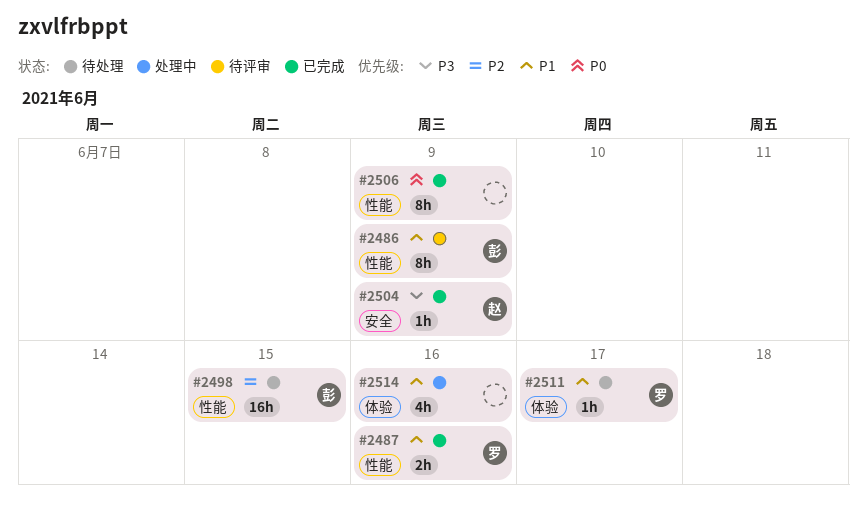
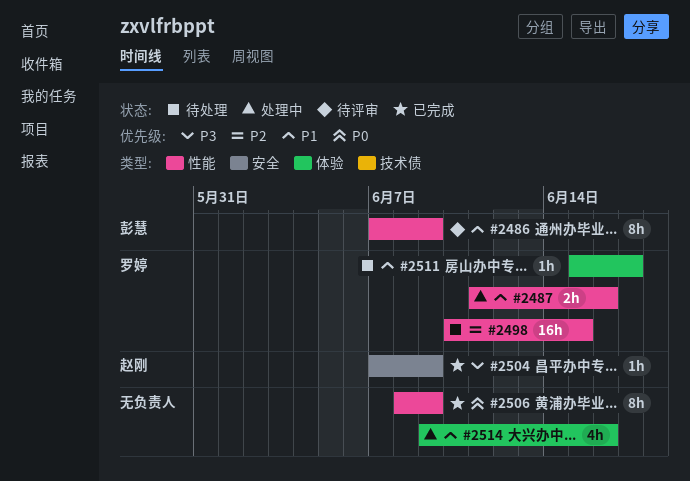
#2487, status: 已完成 -> 处理中
#2498, owner: 彭慧 -> 罗婷

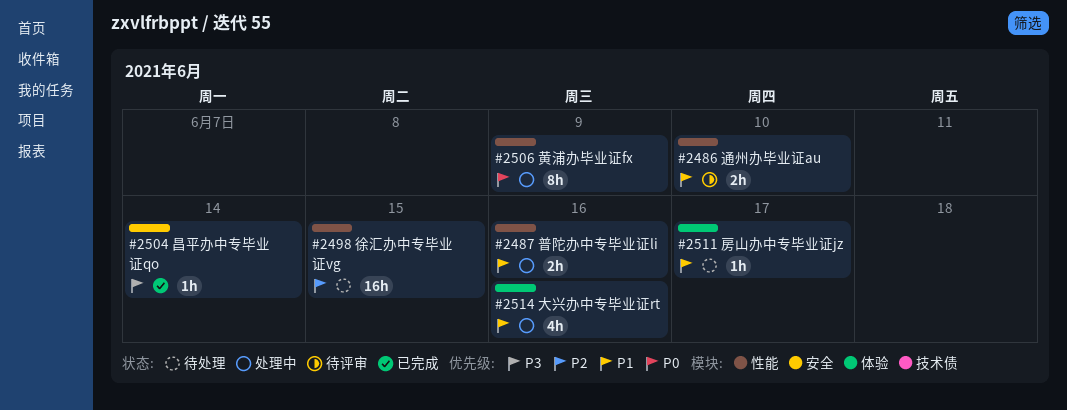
#2486, estimate: 8h -> 2h
#2486, due: Jun 9 -> Jun 10
#2504, due: Jun 9 -> Jun 14
#2506, status: 已完成 -> 处理中

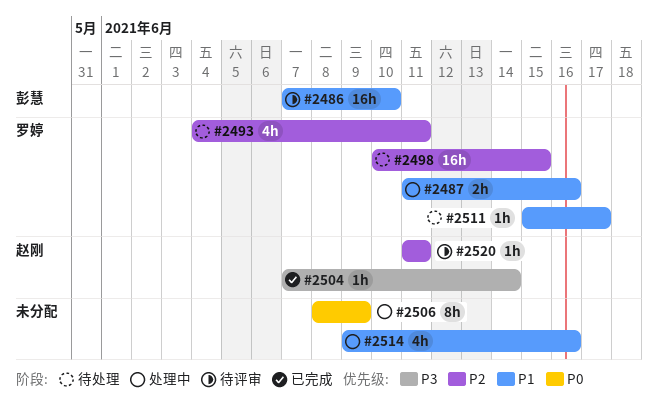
#2486, estimate: 2h -> 16h
#2493: none -> present
#2520: none -> present

